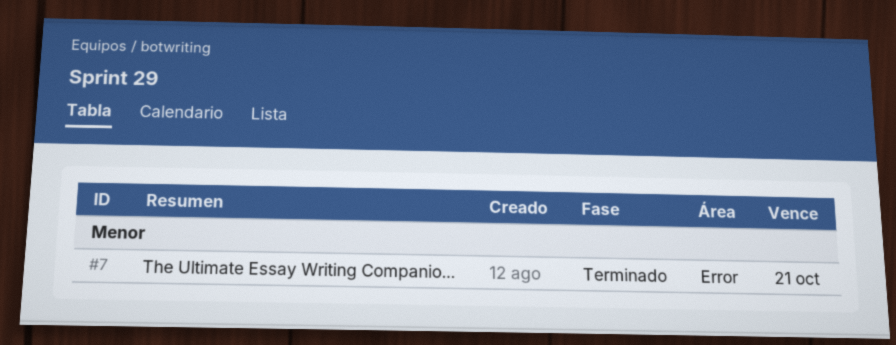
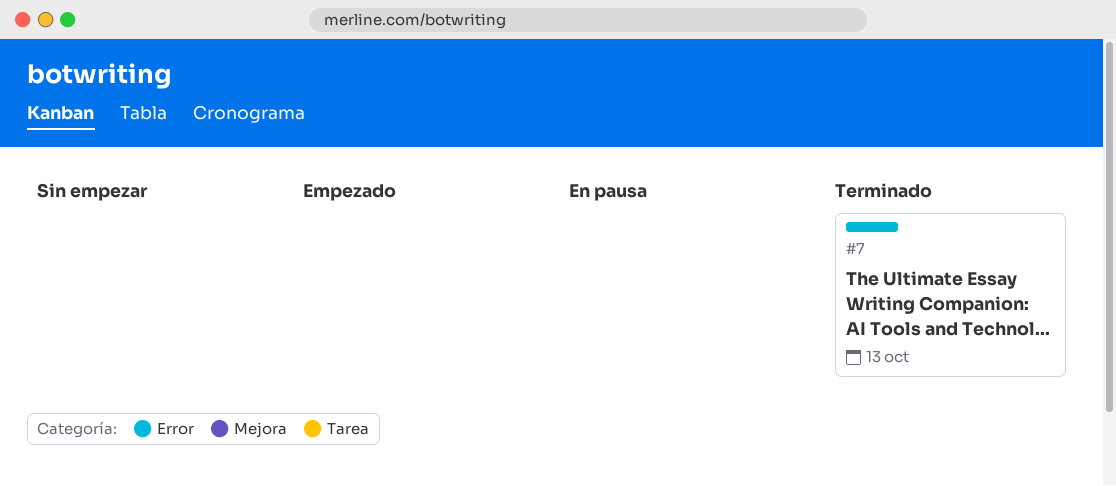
#7, due: Oct 21 -> Oct 13

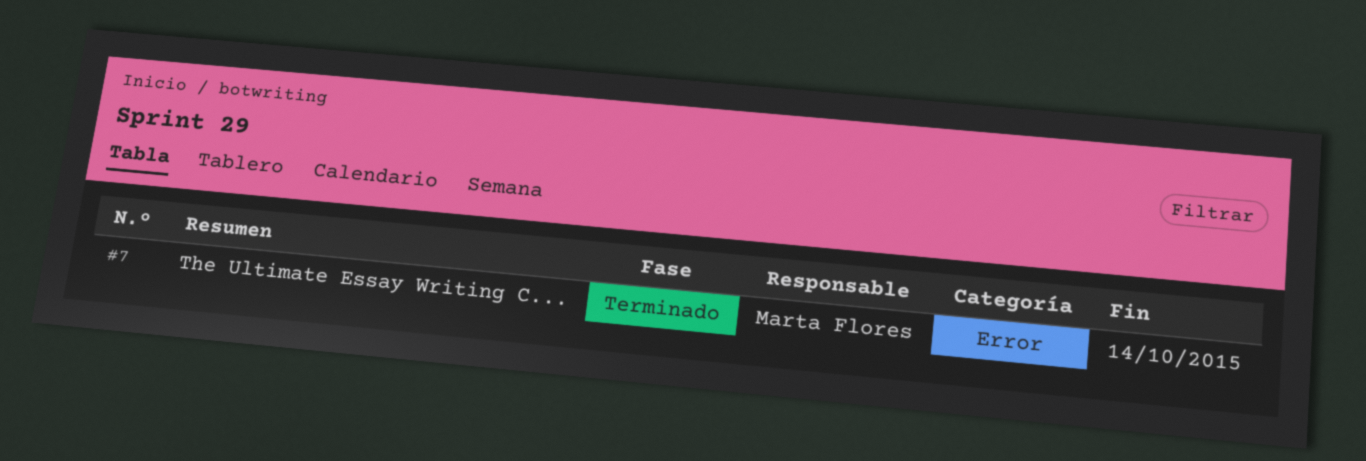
#7, due: Oct 13 -> Oct 14

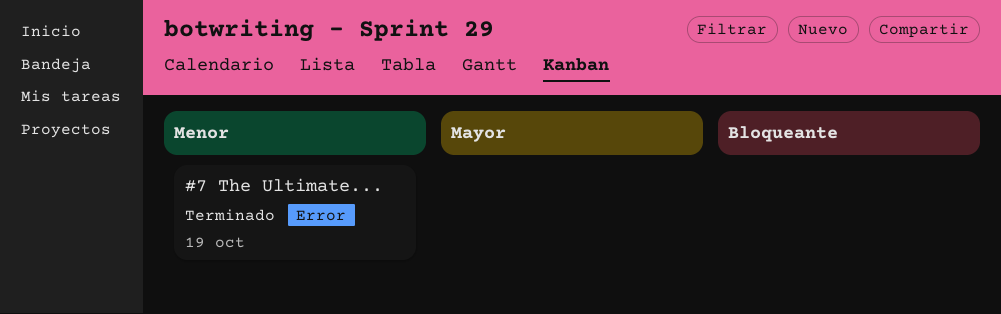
#7, due: Oct 14 -> Oct 19

